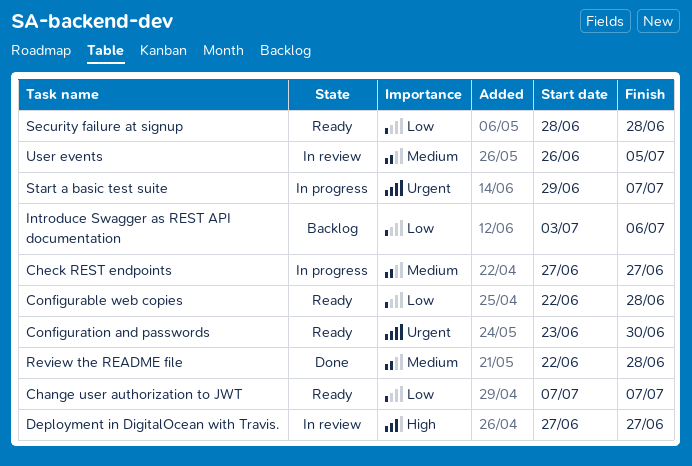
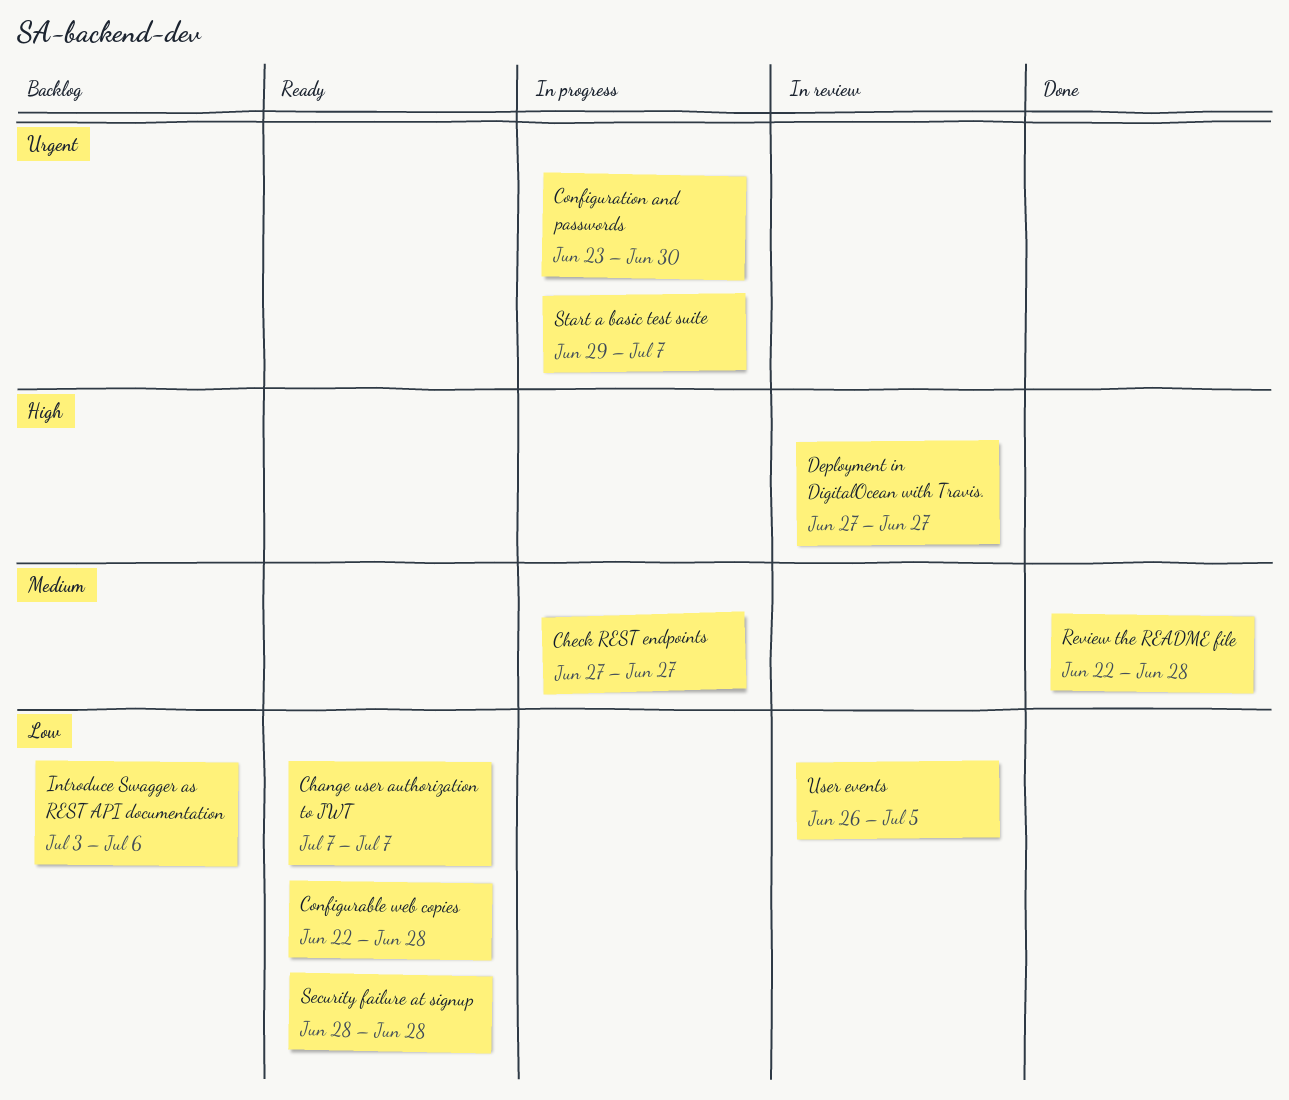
Configuration and passwords, status: Ready -> In progress
User events, priority: Medium -> Low

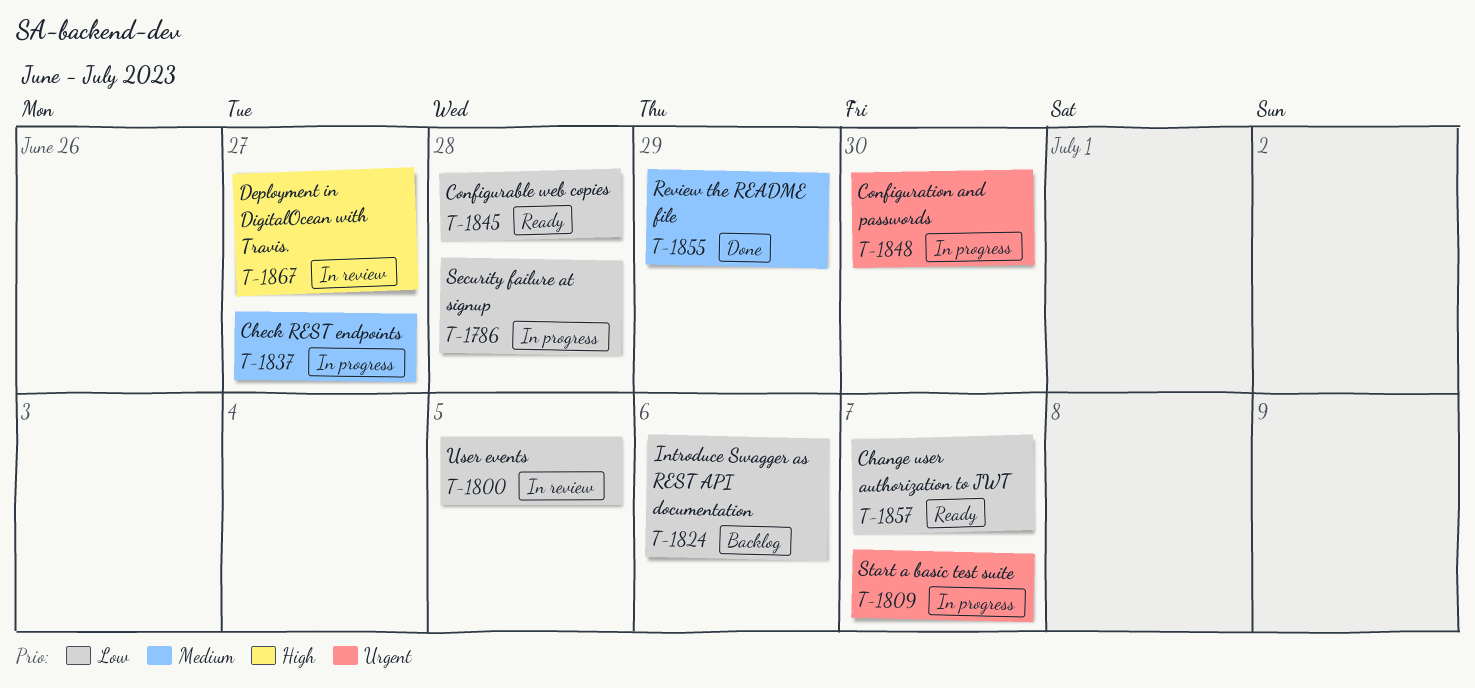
Review the README file, due: Jun 28 -> Jun 29
Security failure at signup, status: Ready -> In progress

